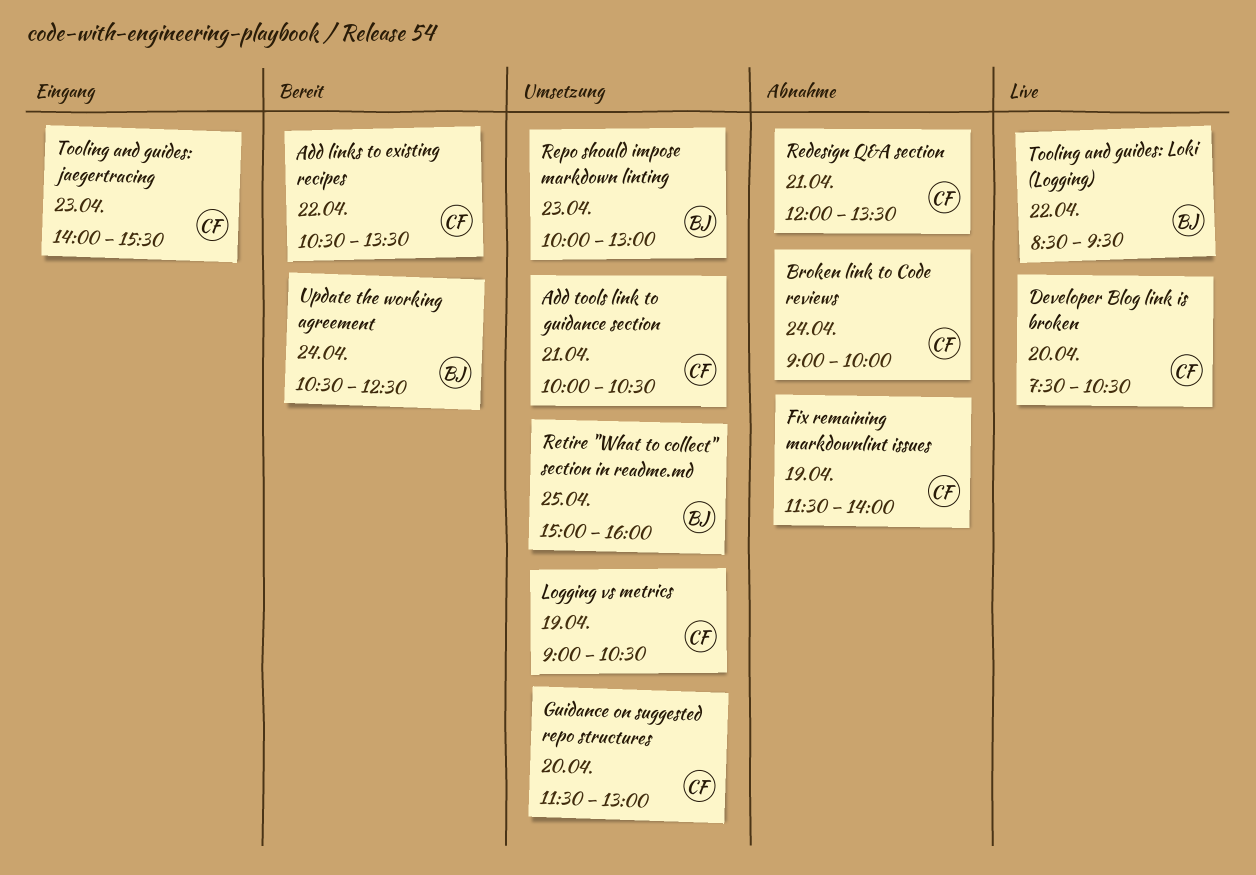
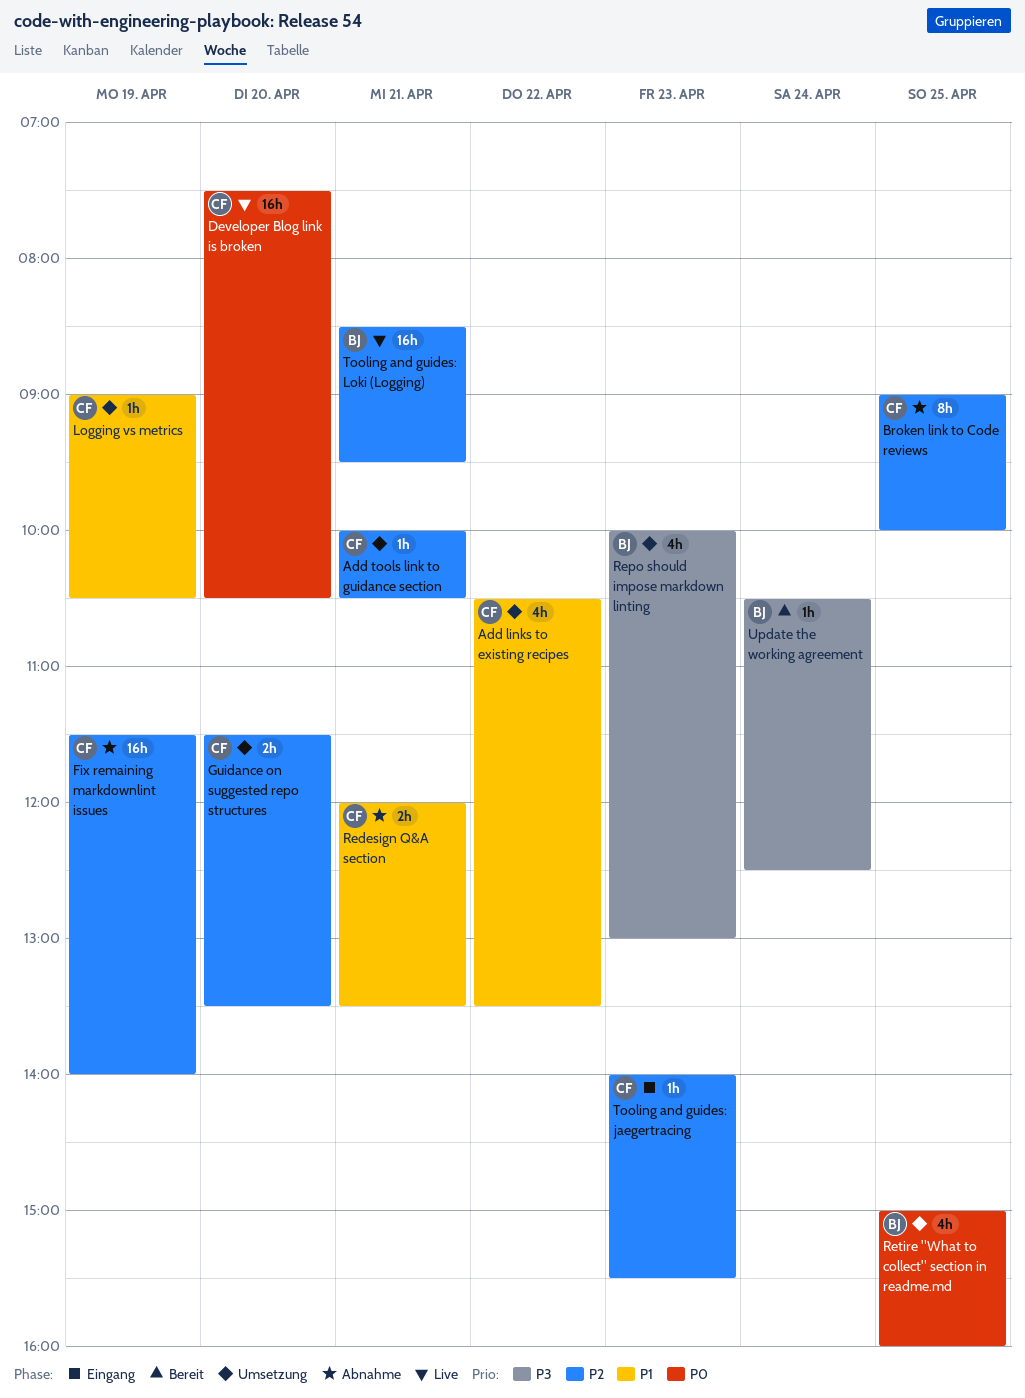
Add links to existing recipes, status: Bereit -> Umsetzung
Broken link to Code reviews, day: Apr 24 -> Apr 25
Guidance on suggested repo structures, ends: 13:00 -> 13:30
Tooling and guides: Loki (Logging), day: Apr 22 -> Apr 21

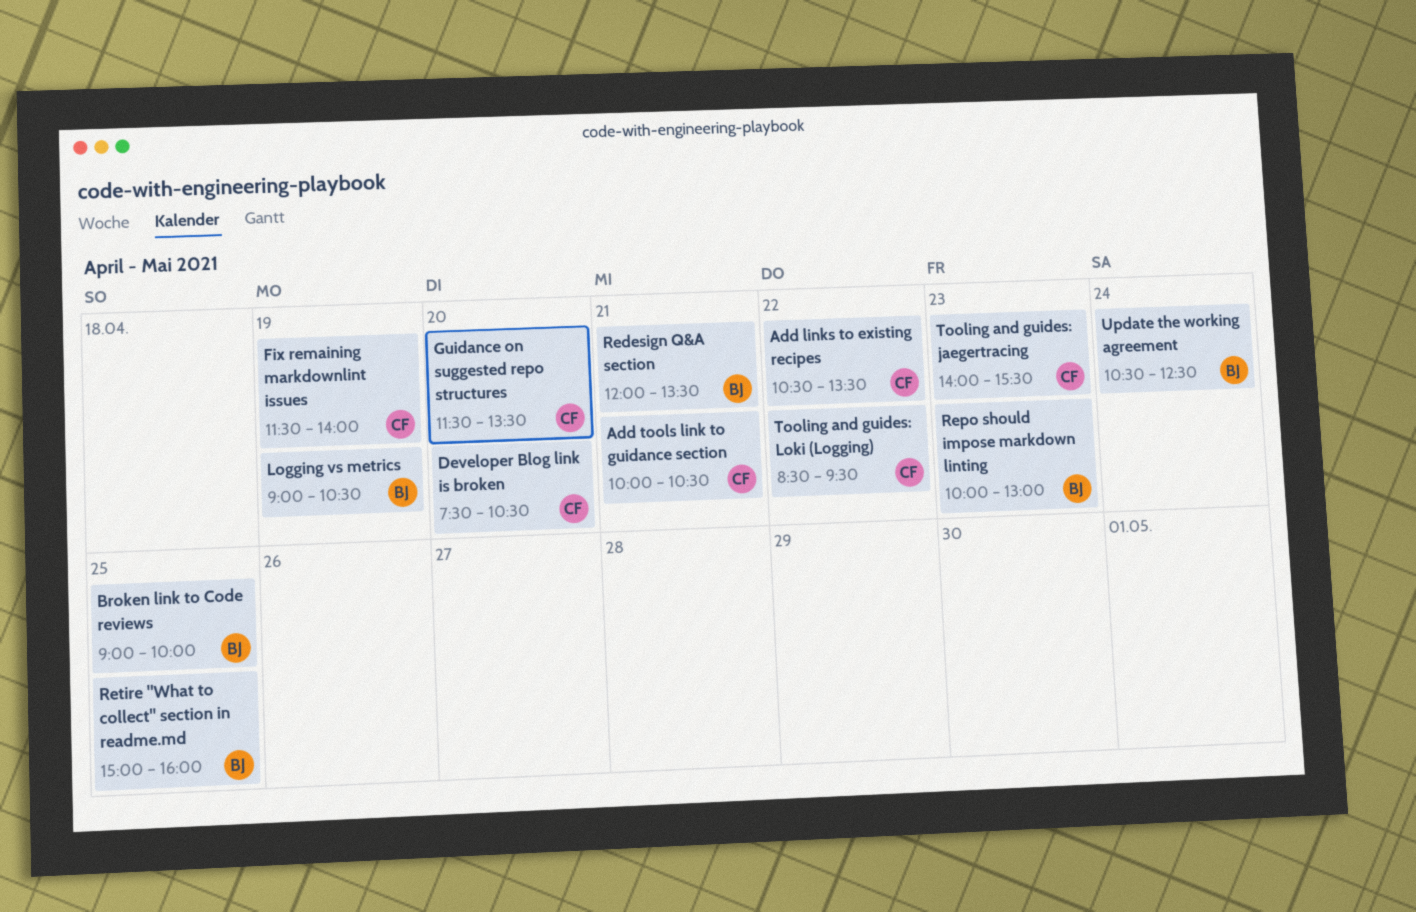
Broken link to Code reviews, owner: CF -> BJ
Logging vs metrics, owner: CF -> BJ
Redesign Q&A section, owner: CF -> BJ
Tooling and guides: Loki (Logging), owner: BJ -> CF
Tooling and guides: Loki (Logging), day: Apr 21 -> Apr 22

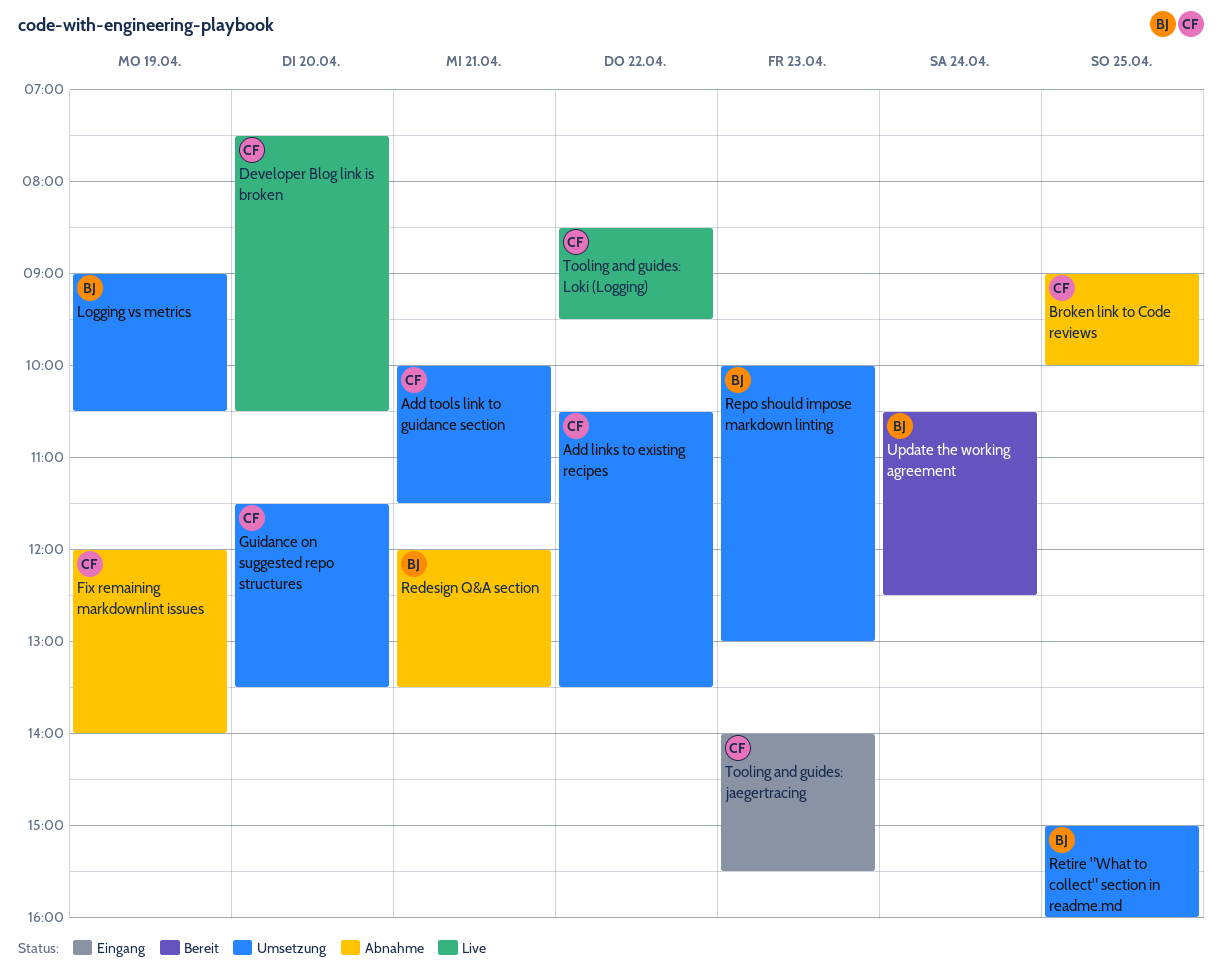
Add tools link to guidance section, ends: 10:30 -> 11:30
Broken link to Code reviews, owner: BJ -> CF
Fix remaining markdownlint issues, begins: 11:30 -> 12:00

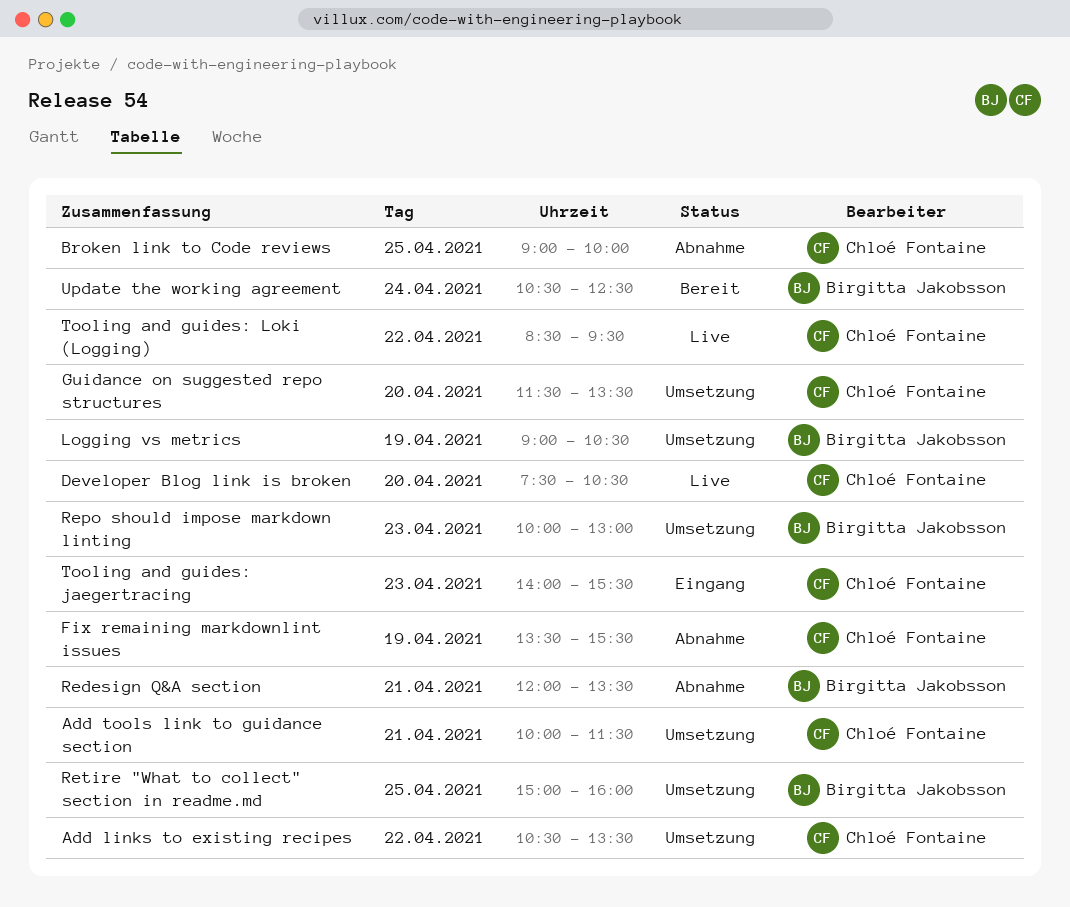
Fix remaining markdownlint issues, begins: 12:00 -> 13:30
Fix remaining markdownlint issues, ends: 14:00 -> 15:30

